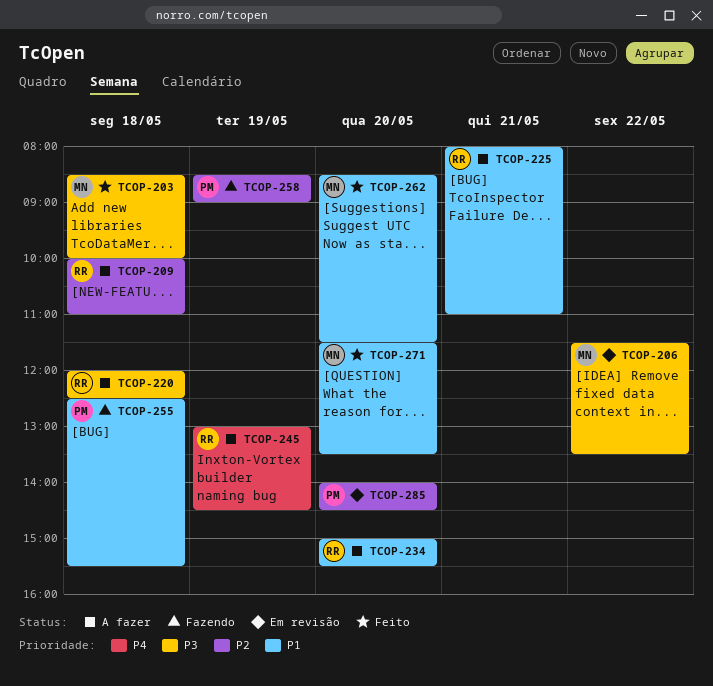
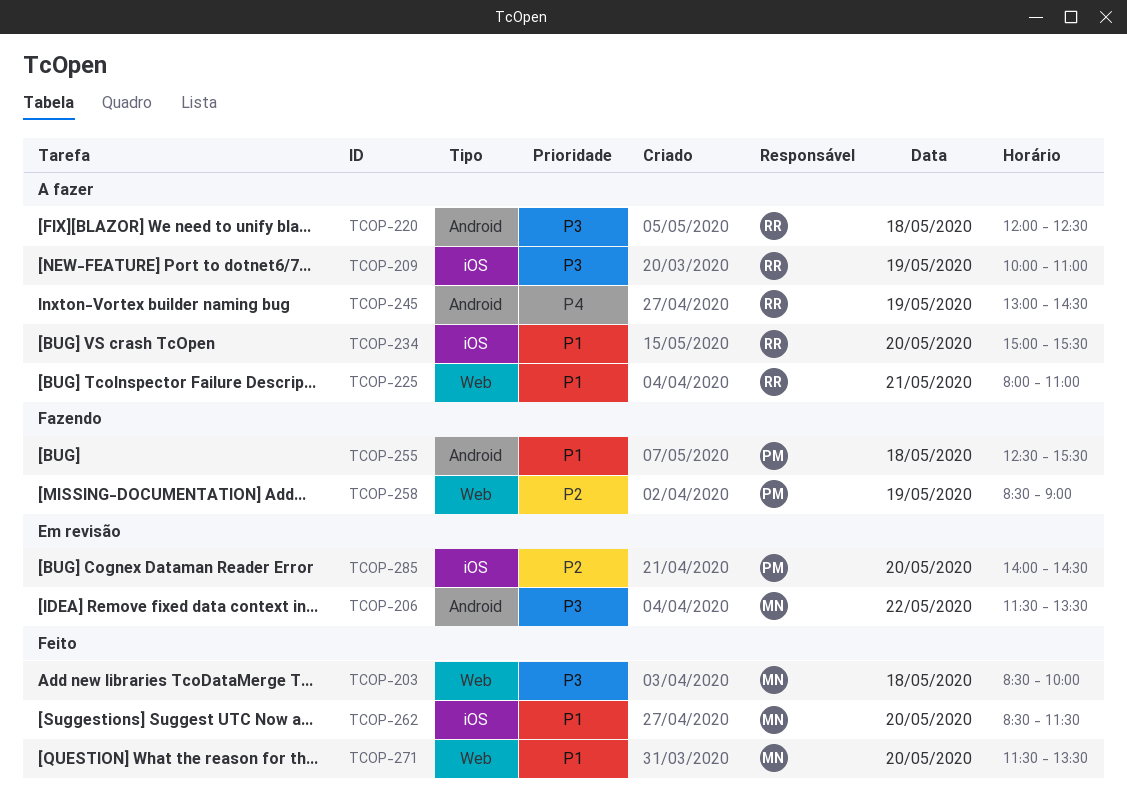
TCOP-209, priority: P2 -> P3
TCOP-209, day: May 18 -> May 19

